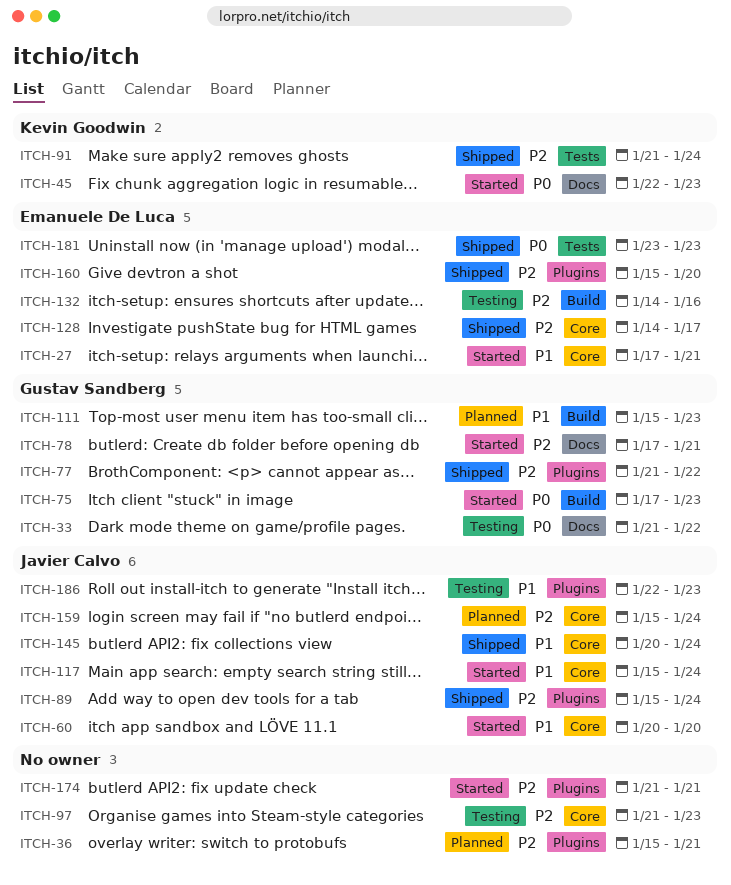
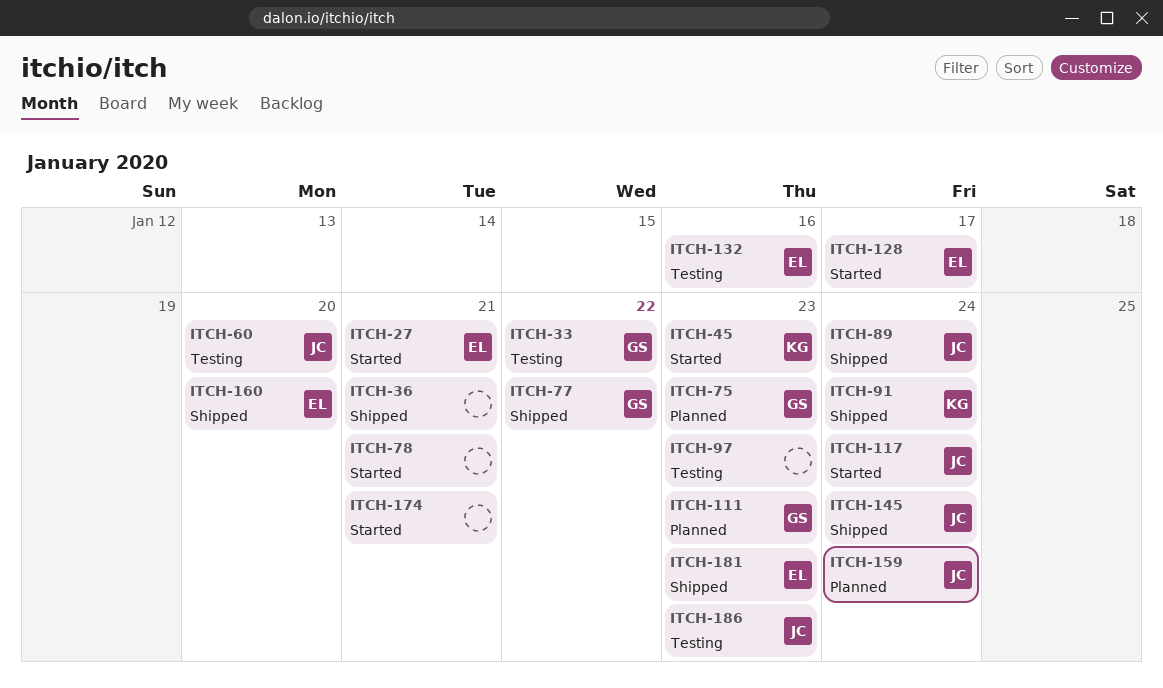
ITCH-36, status: Planned -> Shipped
ITCH-60, status: Started -> Testing
ITCH-75, status: Started -> Planned
ITCH-78, owner: Gustav Sandberg -> none
ITCH-128, status: Shipped -> Started

